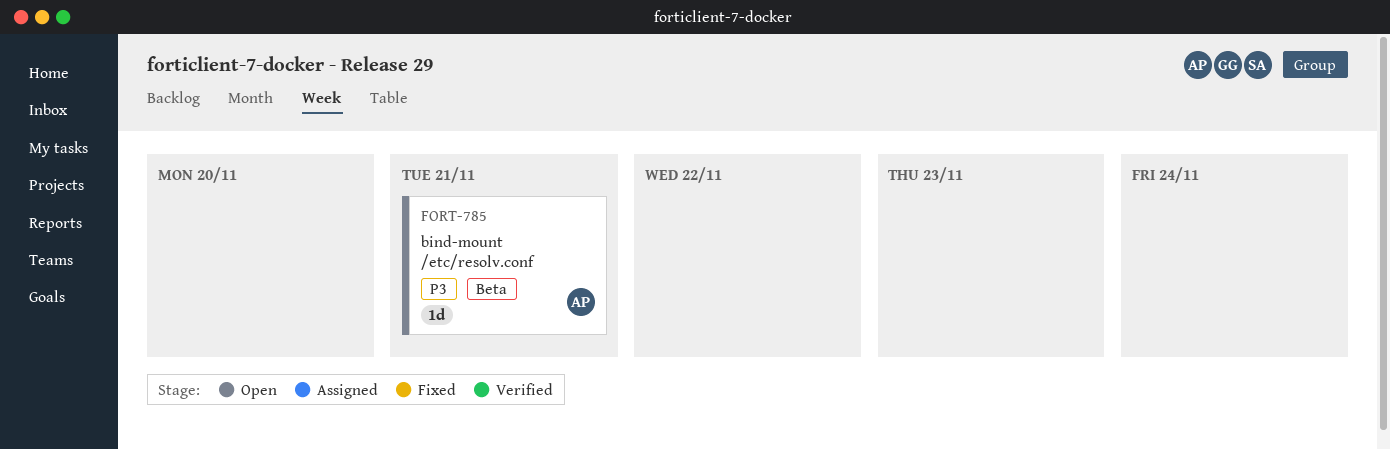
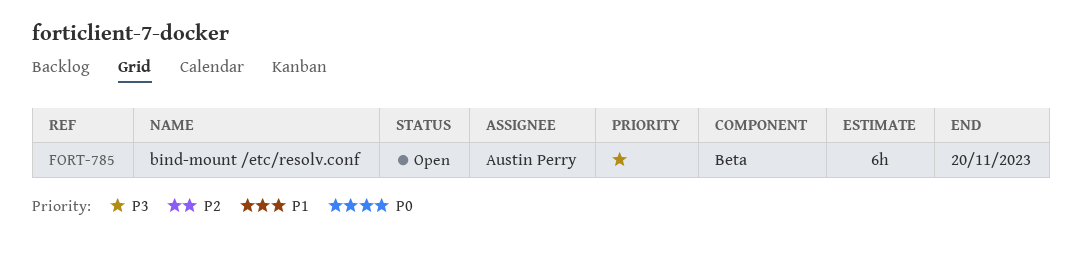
FORT-785, estimate: 1d -> 6h
FORT-785, due: Nov 21 -> Nov 20

